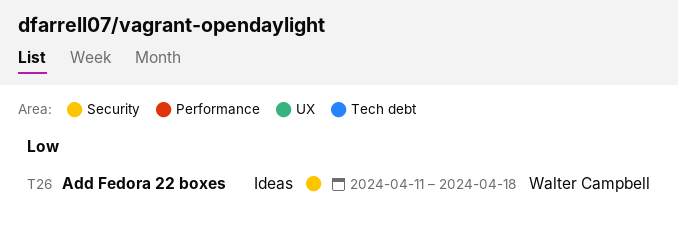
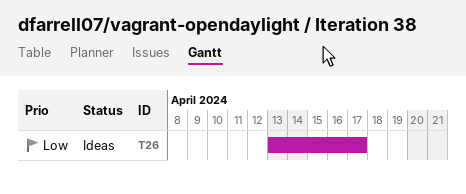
T26, start: Apr 11 -> Apr 13
T26, due: Apr 18 -> Apr 17

